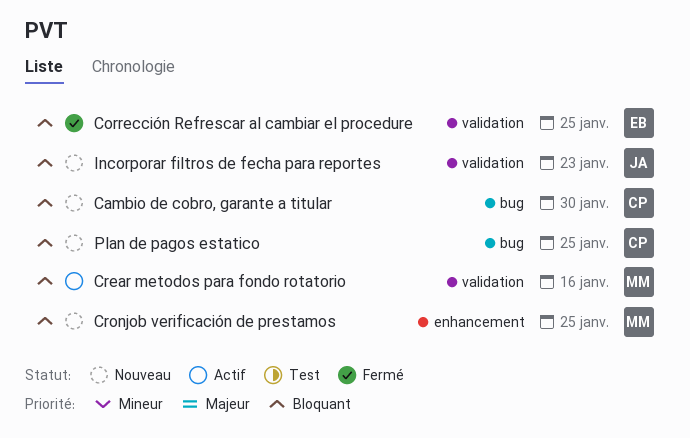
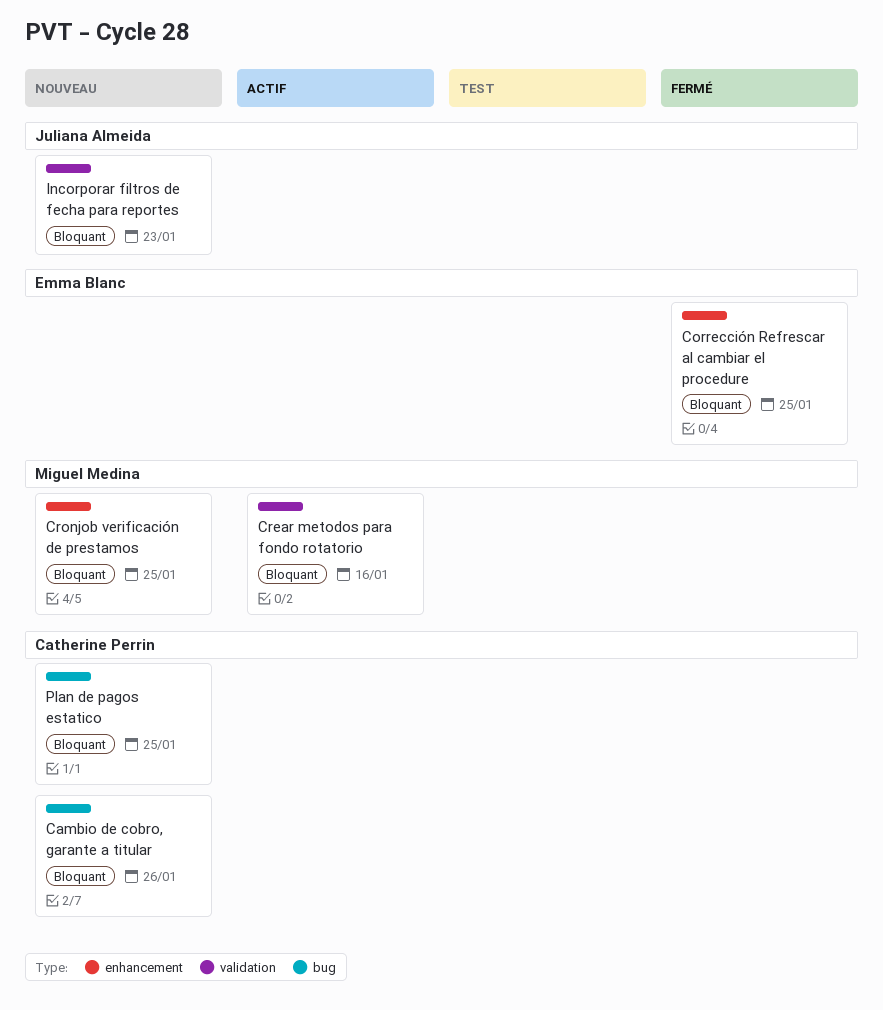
Cambio de cobro, garante a titular, due: Jan 30 -> Jan 26
Corrección Refrescar al cambiar el procedure, label: validation -> enhancement

